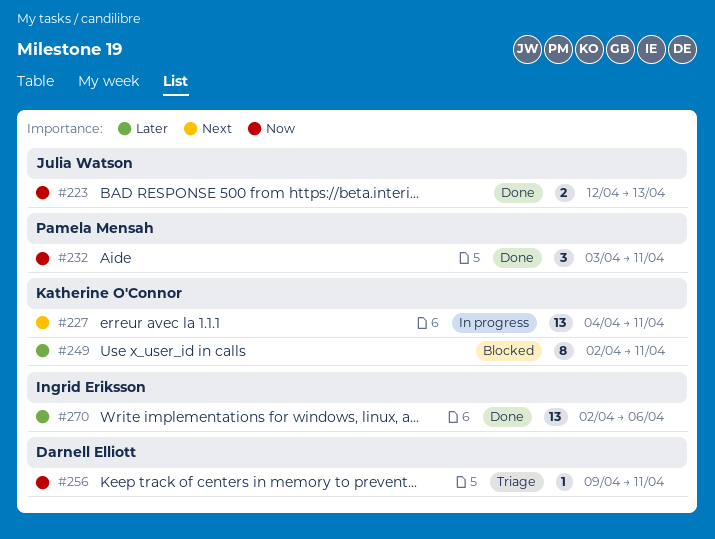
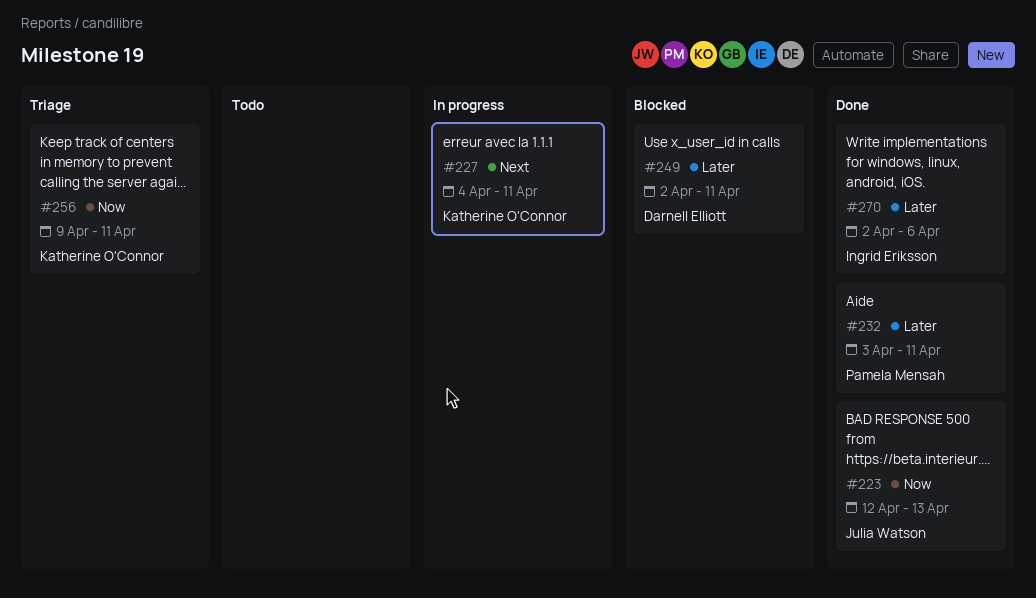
#232, priority: Now -> Later
#249, owner: Katherine O'Connor -> Darnell Elliott
#256, owner: Darnell Elliott -> Katherine O'Connor

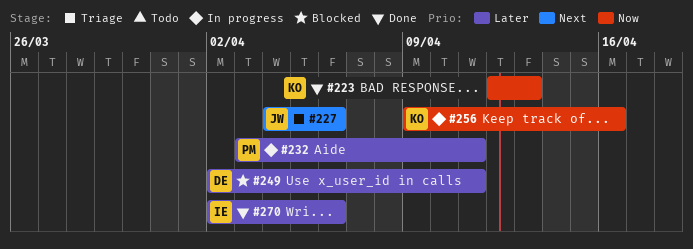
#223, owner: Julia Watson -> Katherine O'Connor
#227, status: In progress -> Triage
#227, owner: Katherine O'Connor -> Julia Watson
#227, due: Apr 11 -> Apr 6
#232, status: Done -> In progress
#256, status: Triage -> In progress
#256, due: Apr 11 -> Apr 16

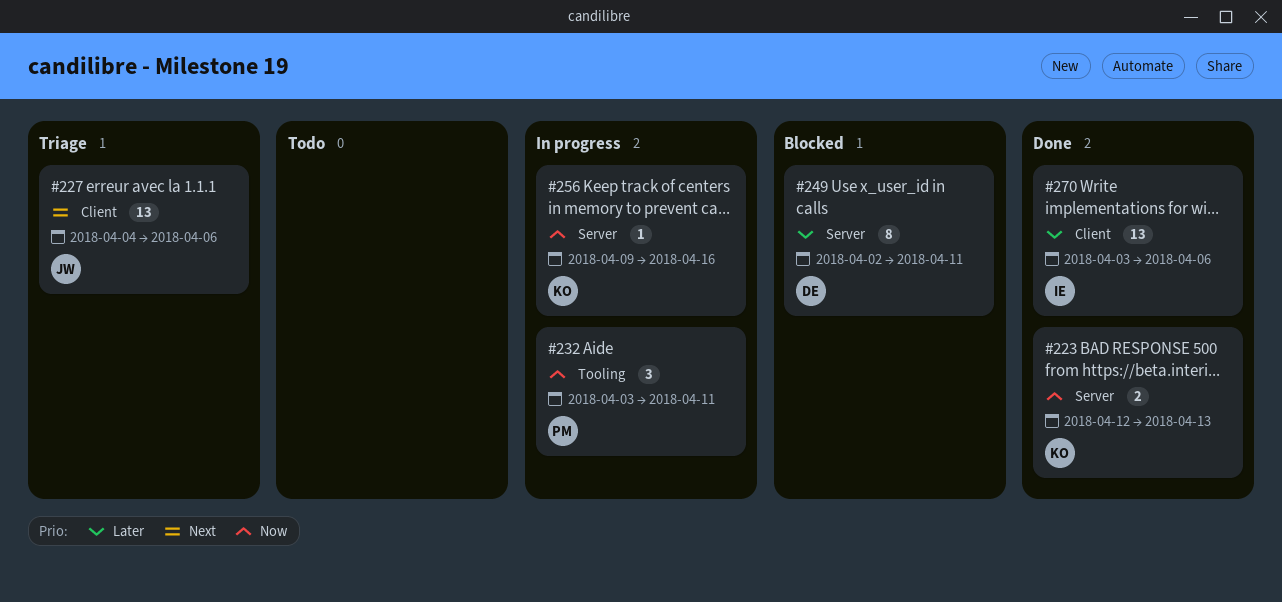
#232, priority: Later -> Now
#270, start: Apr 2 -> Apr 3

